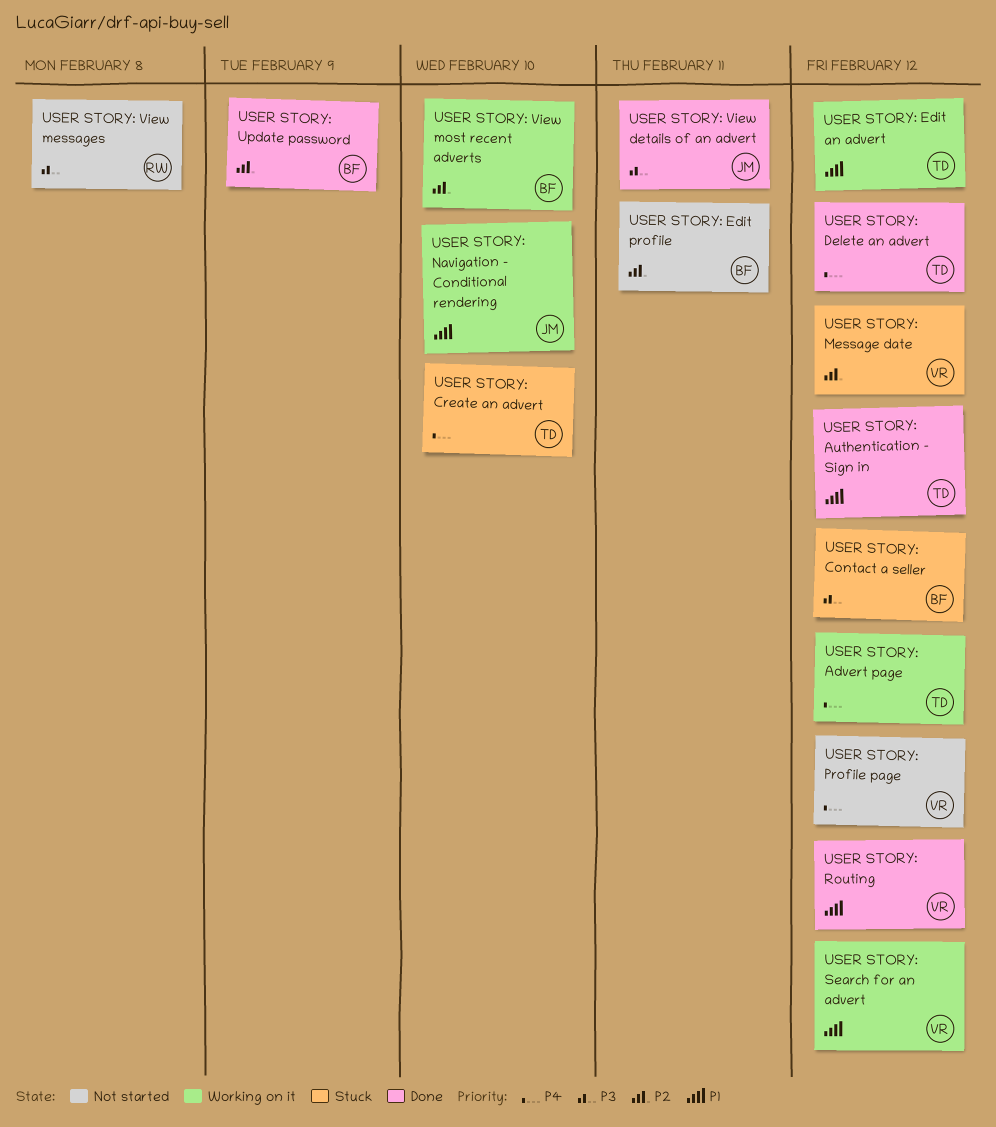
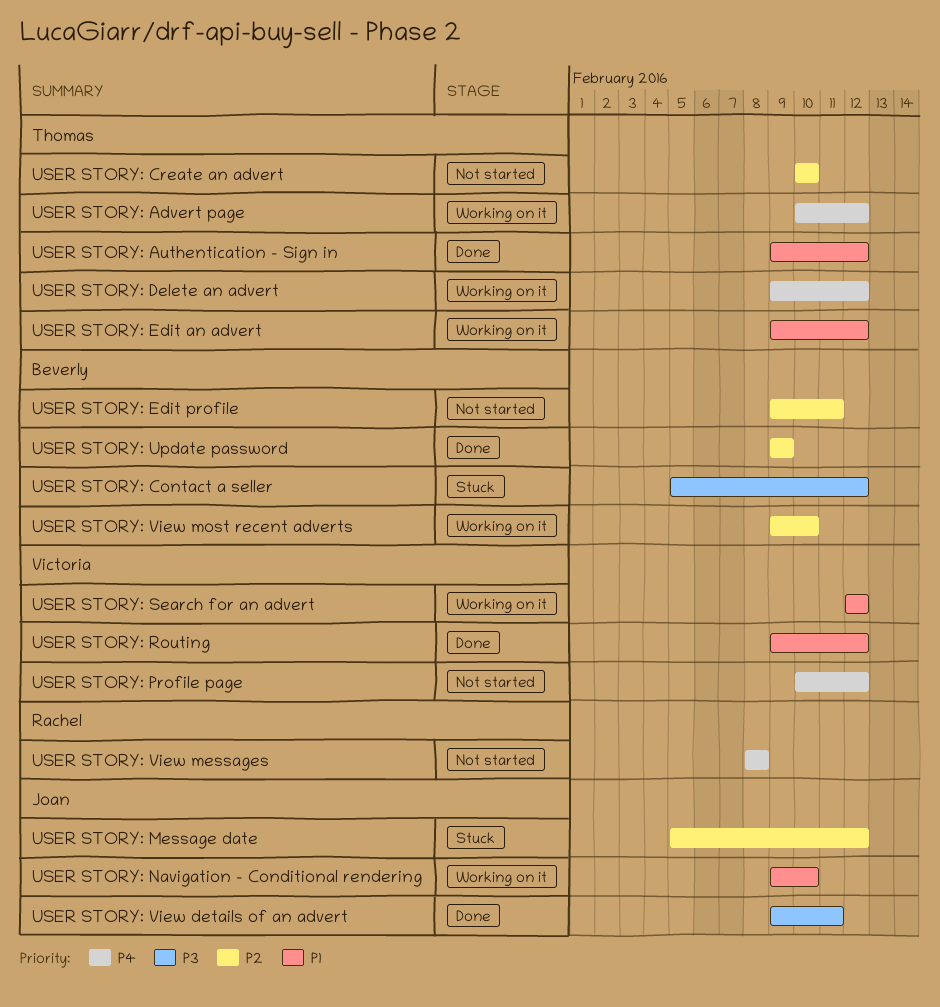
USER STORY: Create an advert, status: Stuck -> Not started
USER STORY: Create an advert, priority: P4 -> P2
USER STORY: Delete an advert, status: Done -> Working on it
USER STORY: Message date, owner: Victoria -> Joan
USER STORY: View messages, priority: P3 -> P4

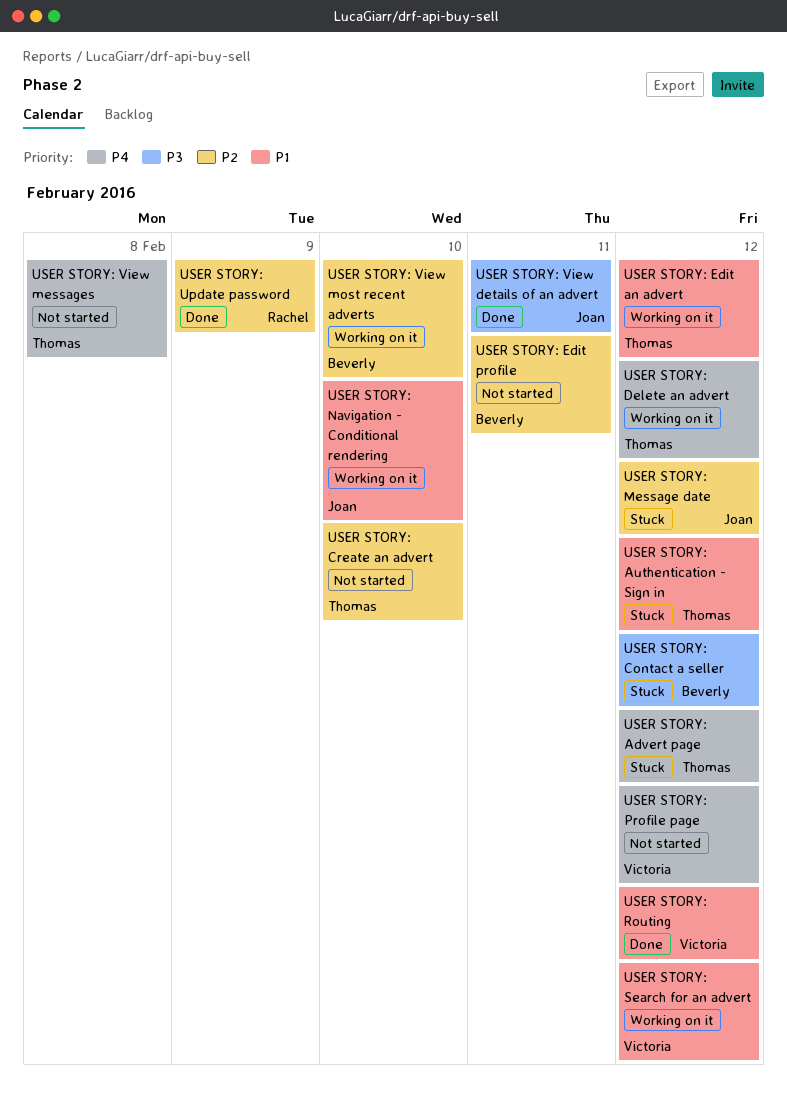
USER STORY: Advert page, status: Working on it -> Stuck
USER STORY: Authentication - Sign in, status: Done -> Stuck
USER STORY: Update password, owner: Beverly -> Rachel
USER STORY: View messages, owner: Rachel -> Thomas

